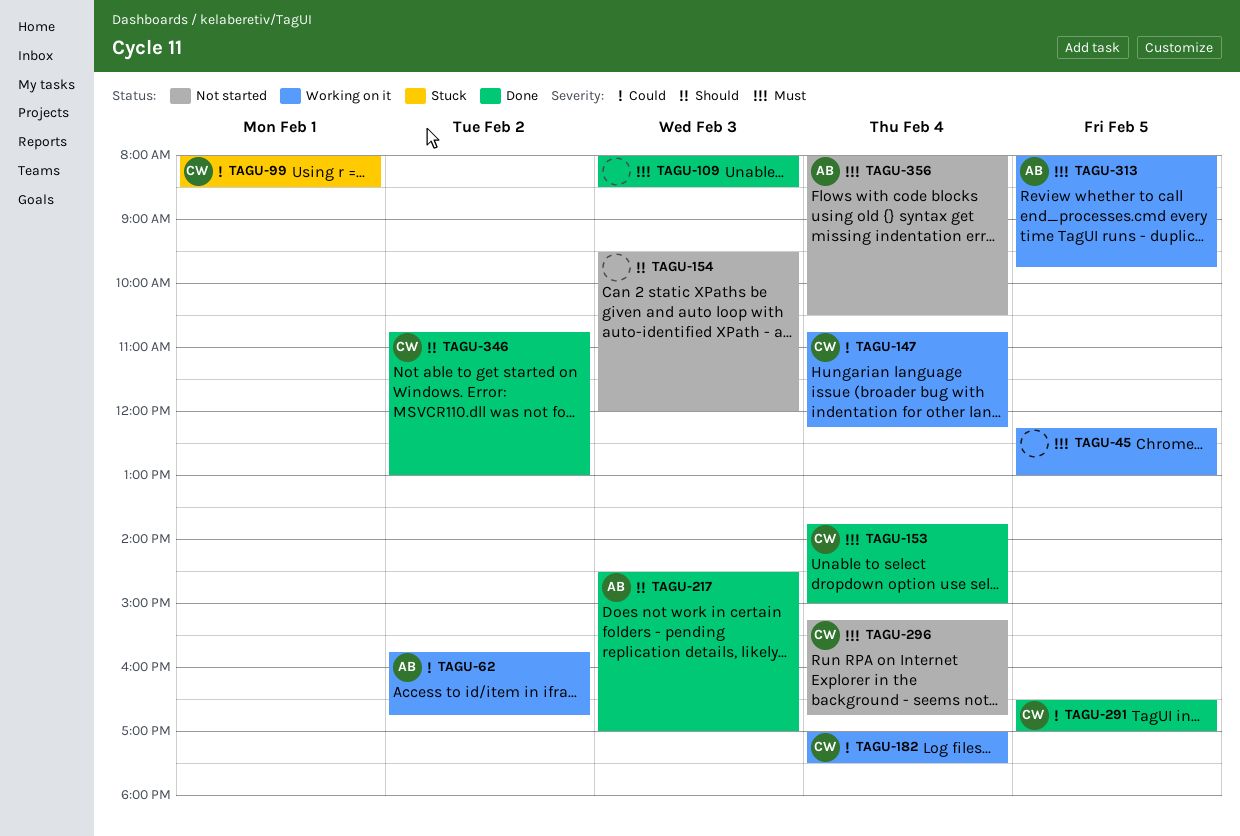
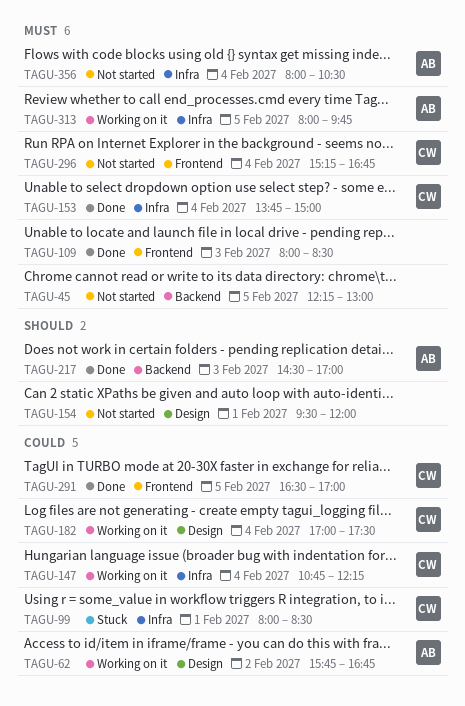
TAGU-45, status: Working on it -> Not started
TAGU-154, day: Feb 3 -> Feb 1
TAGU-346: present -> none

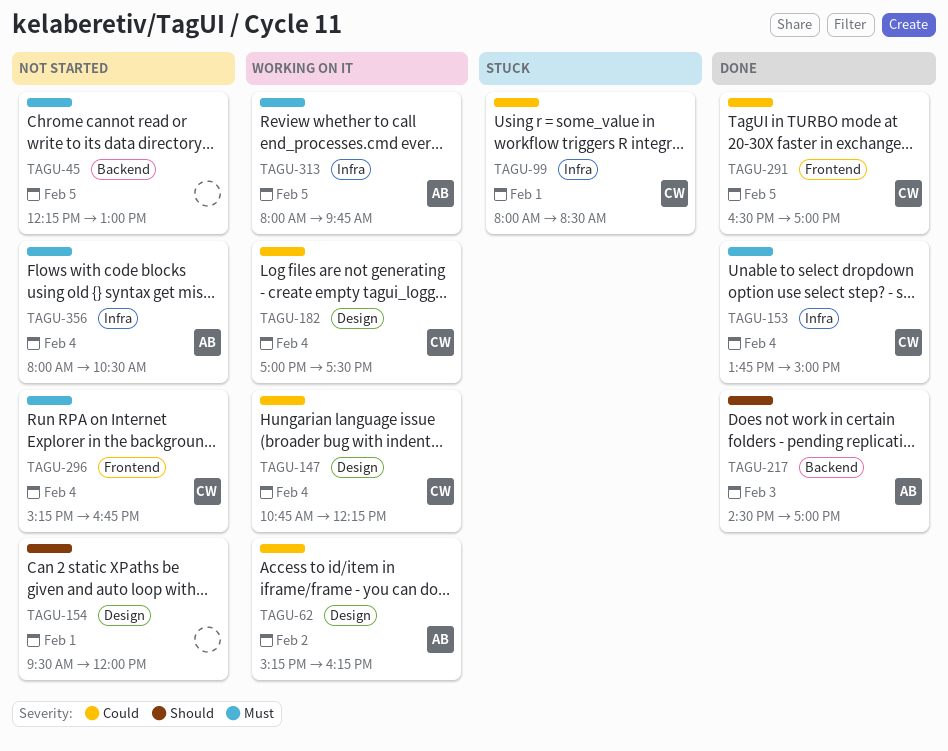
TAGU-62, begins: 15:45 -> 15:15
TAGU-62, ends: 16:45 -> 16:15
TAGU-109: present -> none
TAGU-147, label: Infra -> Design

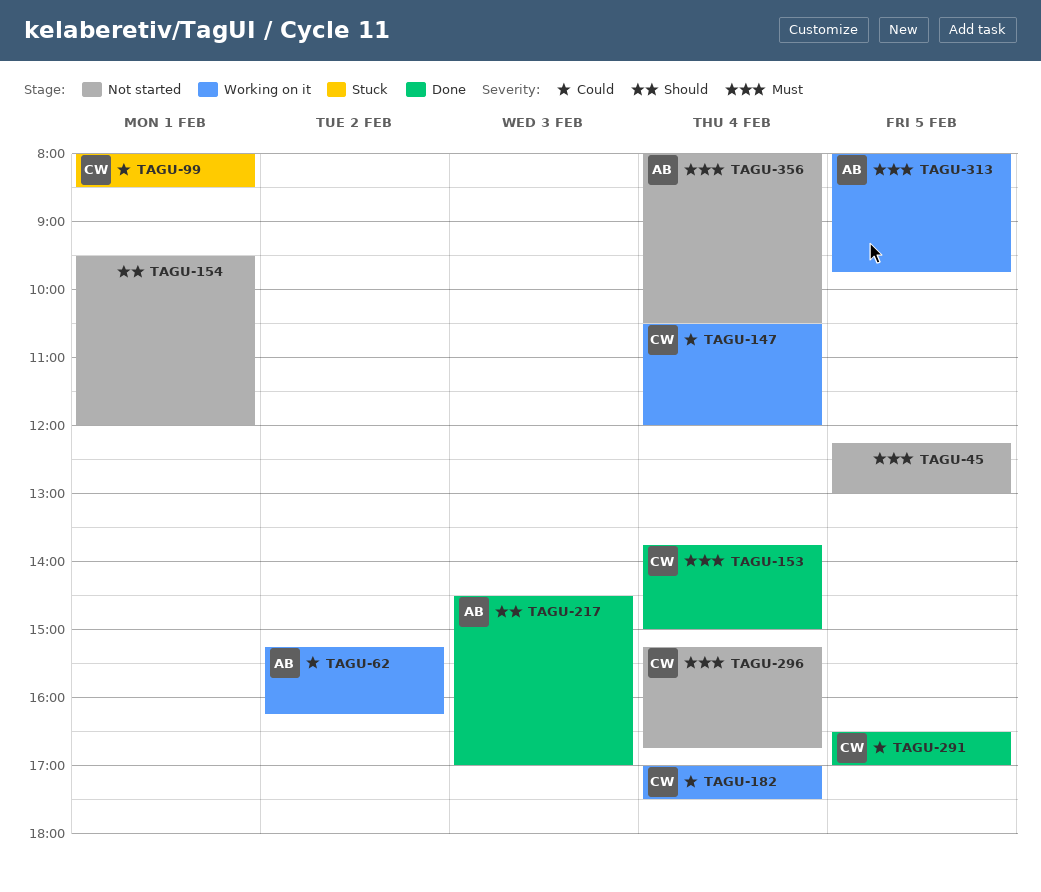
TAGU-147, begins: 10:45 -> 10:30
TAGU-147, ends: 12:15 -> 12:00

